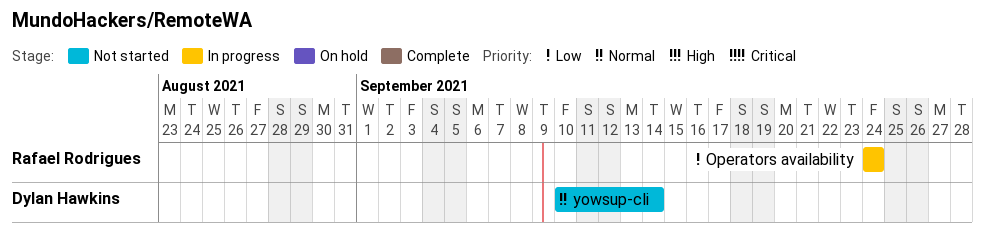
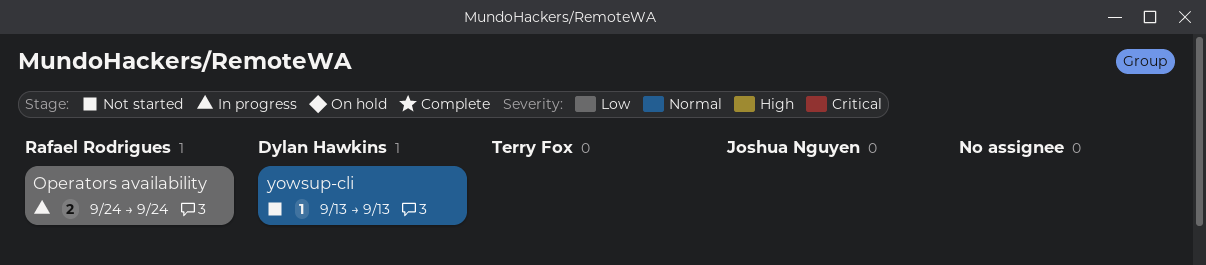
yowsup-cli, start: Sep 10 -> Sep 13
yowsup-cli, due: Sep 14 -> Sep 13

